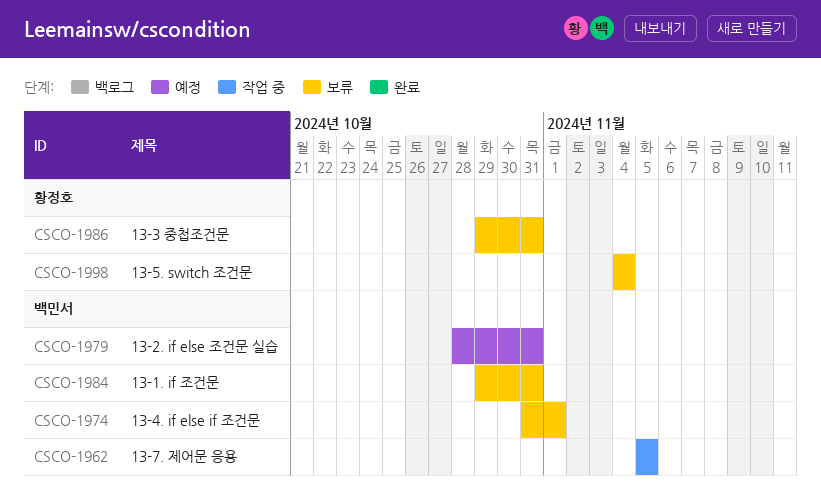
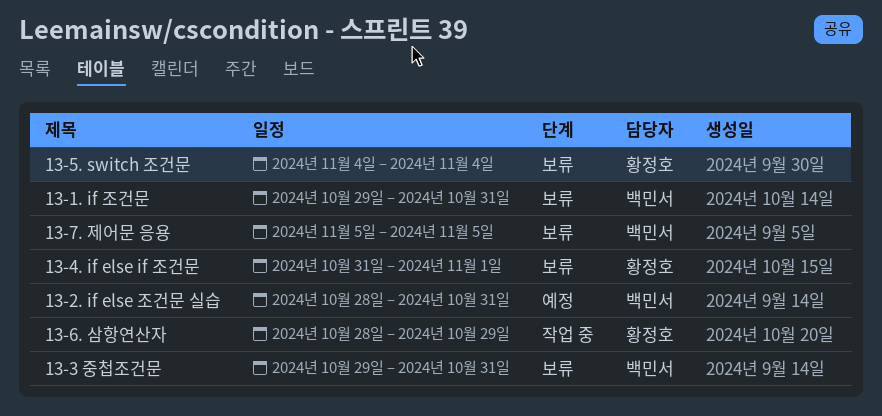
13-3 중첩조건문, owner: 황정호 -> 백민서
13-4. if else if 조건문, owner: 백민서 -> 황정호
13-6. 삼항연산자: none -> present
13-7. 제어문 응용, status: 작업 중 -> 보류

